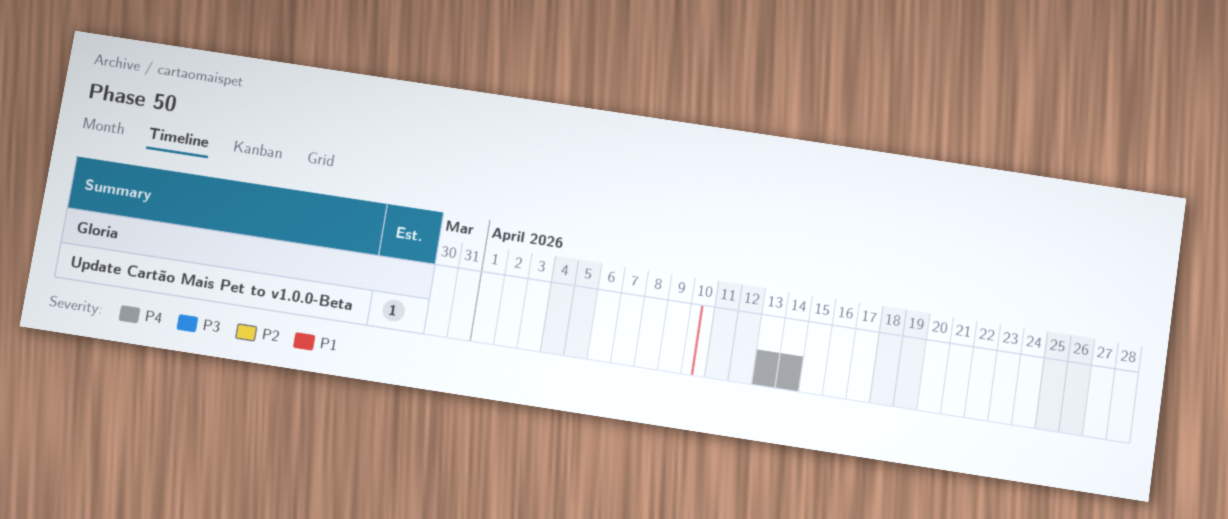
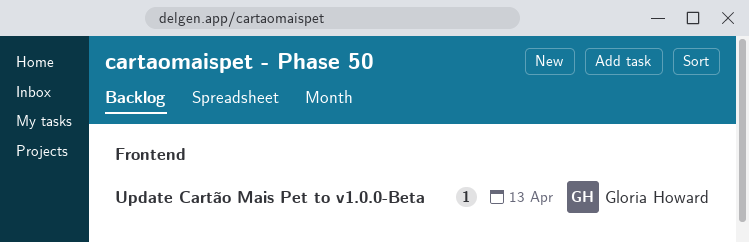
Update Cartão Mais Pet to v1.0.0-Beta, due: Apr 14 -> Apr 13

